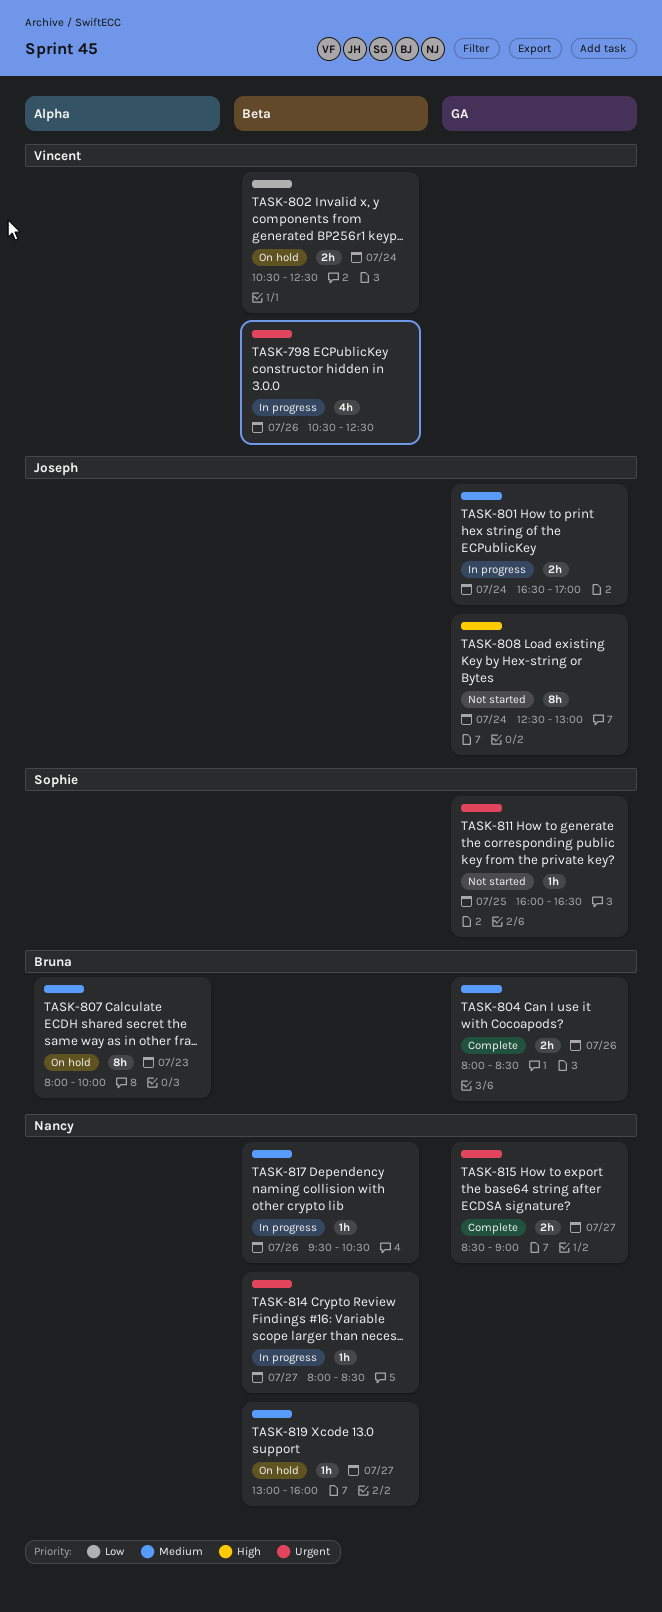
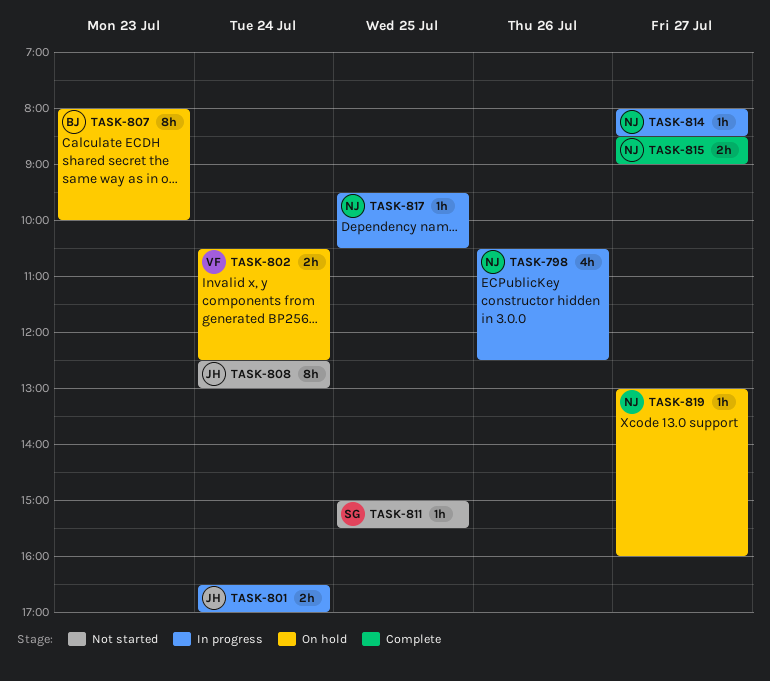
TASK-798, owner: Vincent -> Nancy
TASK-804: present -> none
TASK-811, begins: 16:00 -> 15:00
TASK-811, ends: 16:30 -> 15:30
TASK-817, day: Jul 26 -> Jul 25

